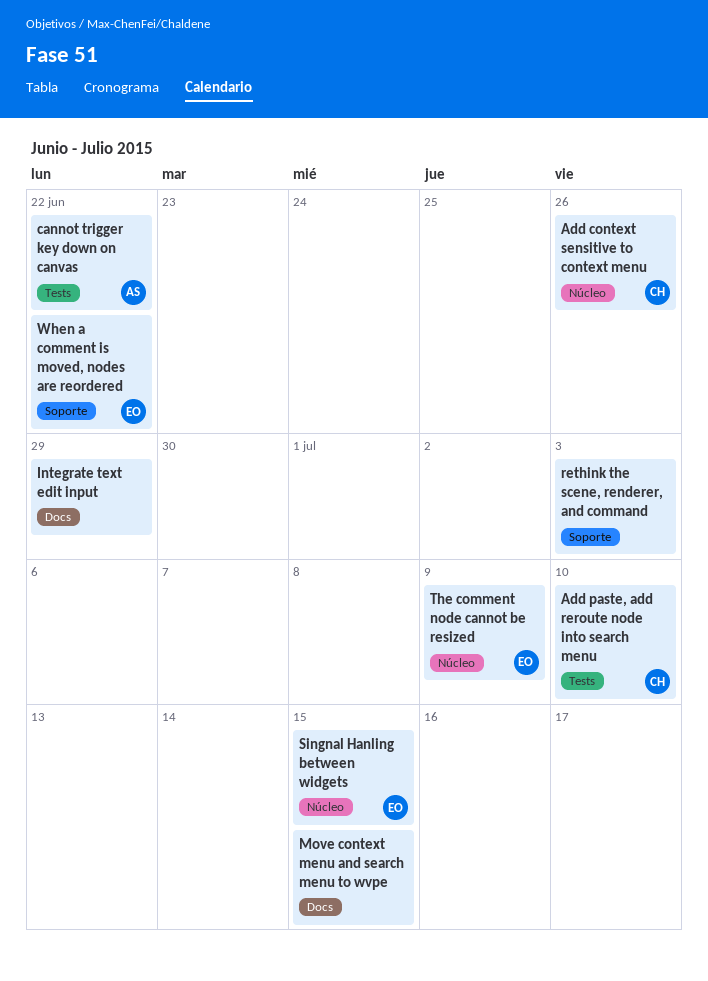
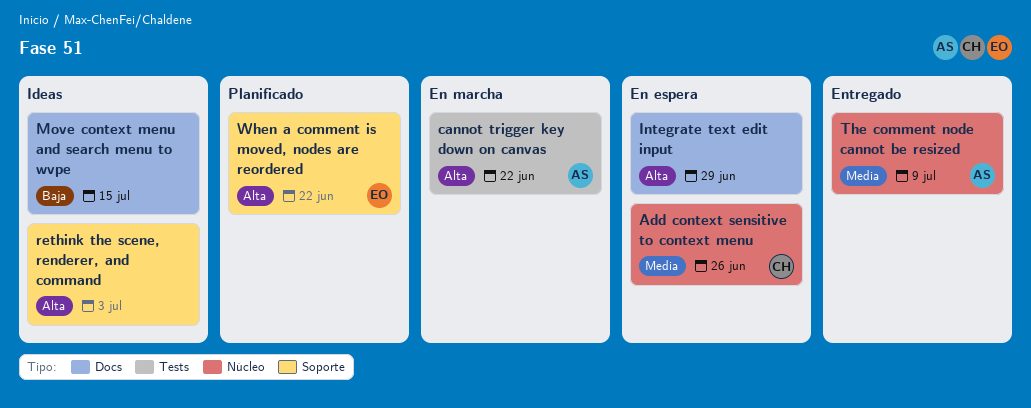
Add paste, add reroute node into search menu: present -> none
Singnal Hanling between widgets: present -> none
The comment node cannot be resized, owner: EO -> AS

